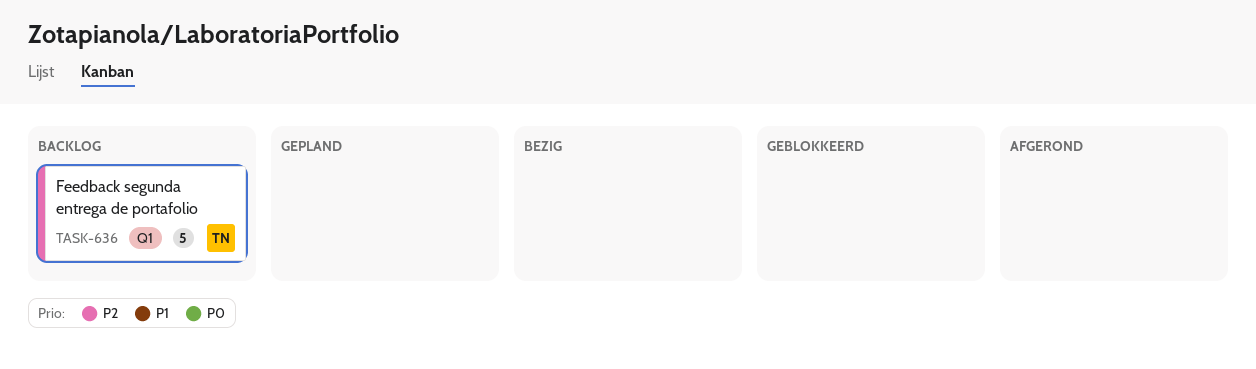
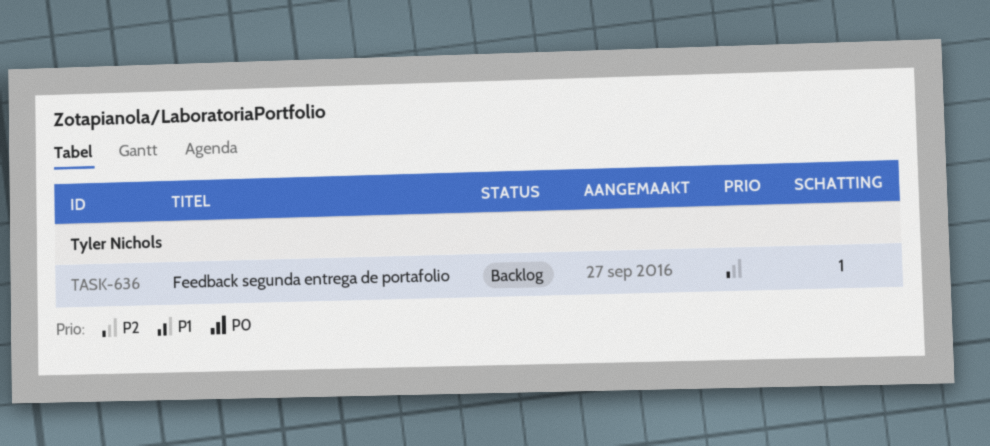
TASK-636, estimate: 5 -> 1

